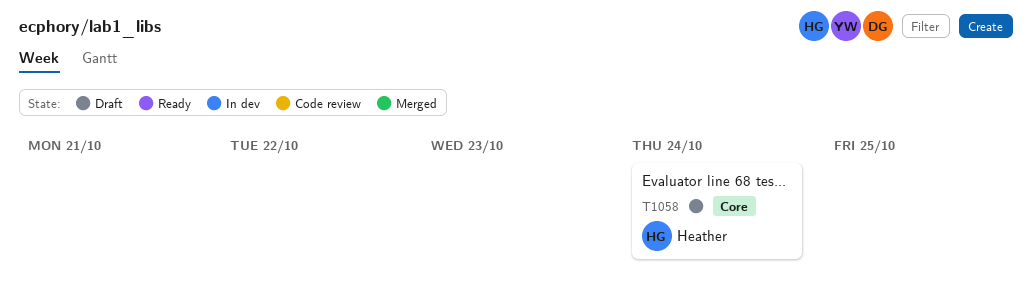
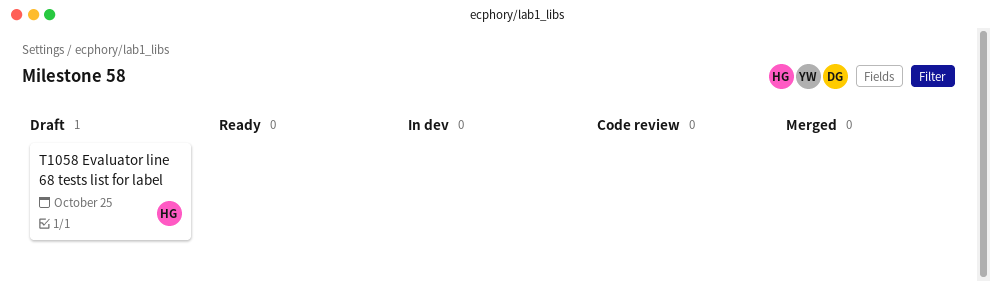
T1058, due: Oct 24 -> Oct 25

